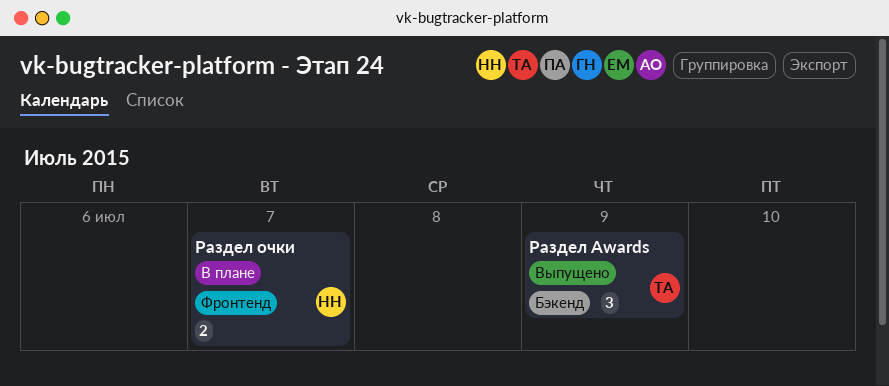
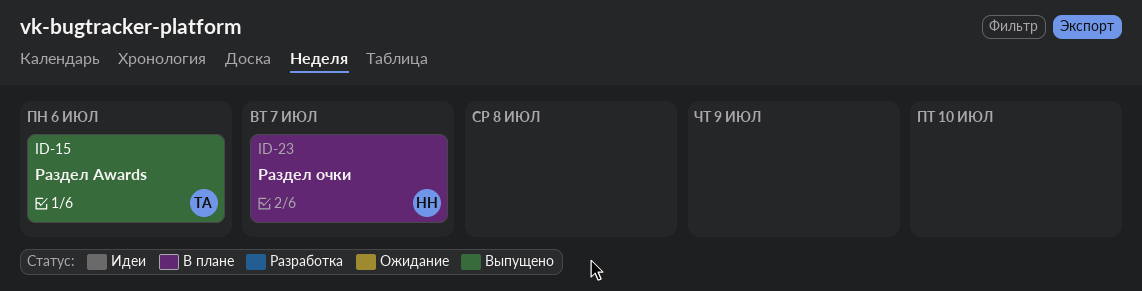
Раздел Awards, due: Jul 9 -> Jul 6

